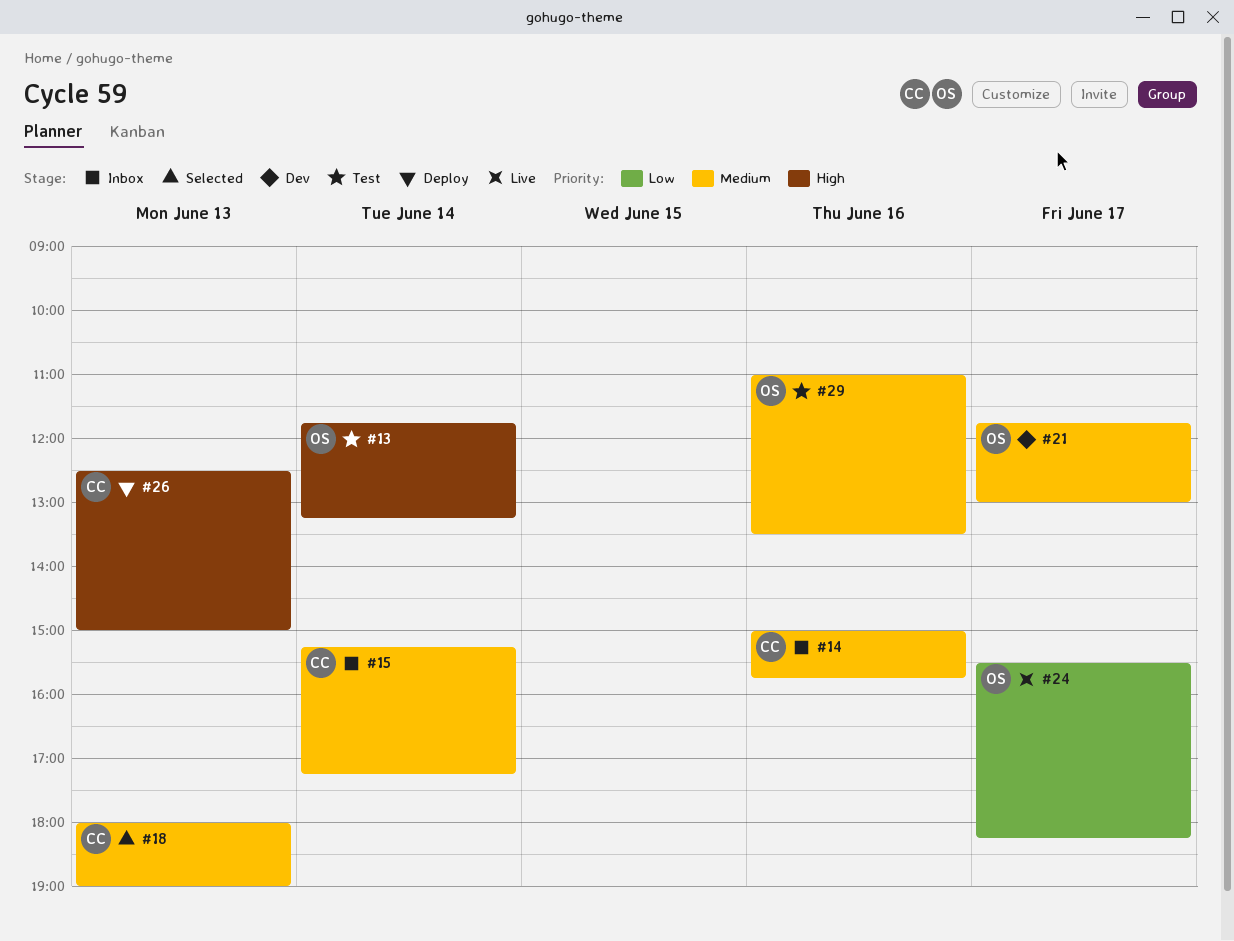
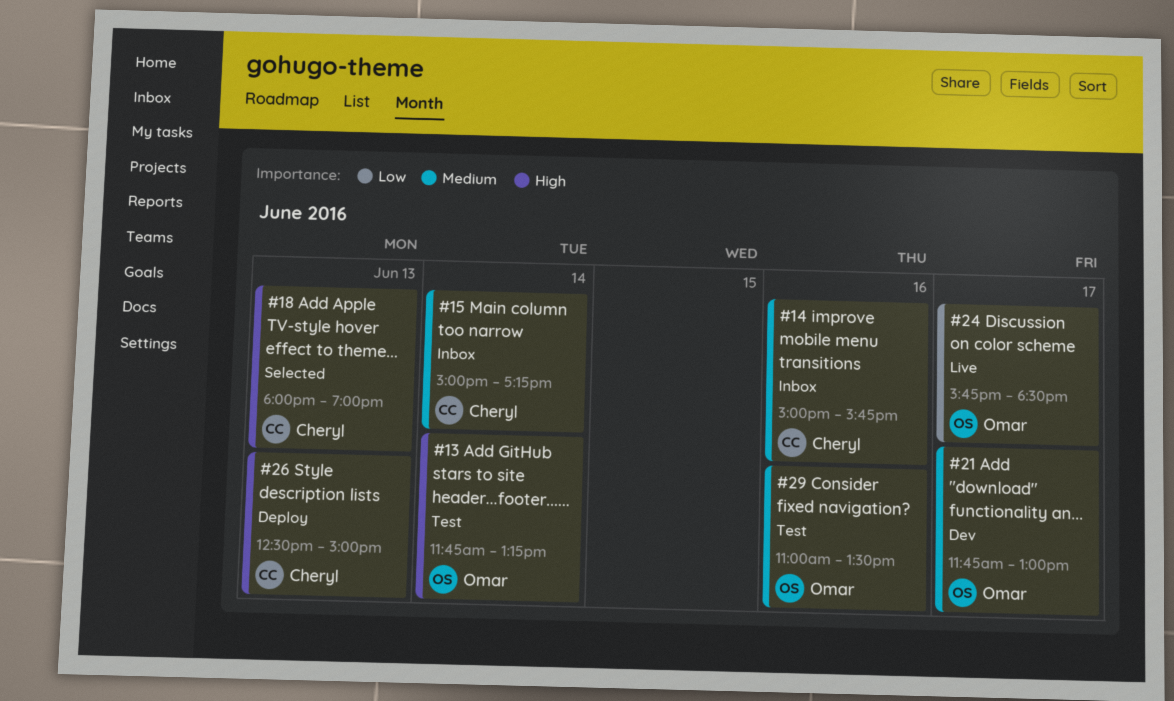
#15, begins: 15:15 -> 15:00
#18, priority: Medium -> High
#24, begins: 15:30 -> 15:45
#24, ends: 18:15 -> 18:30

